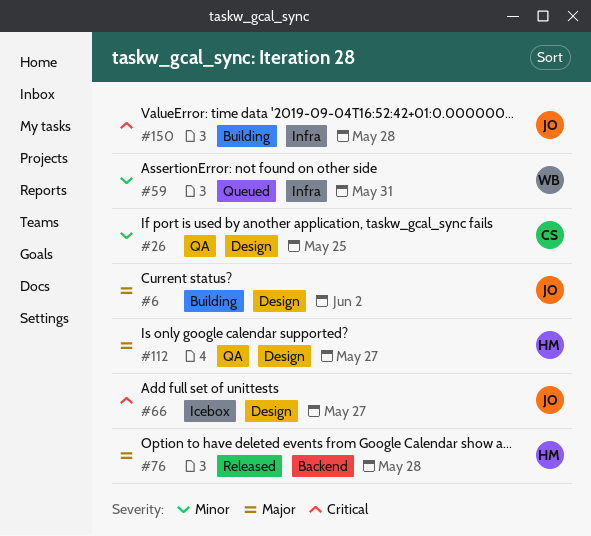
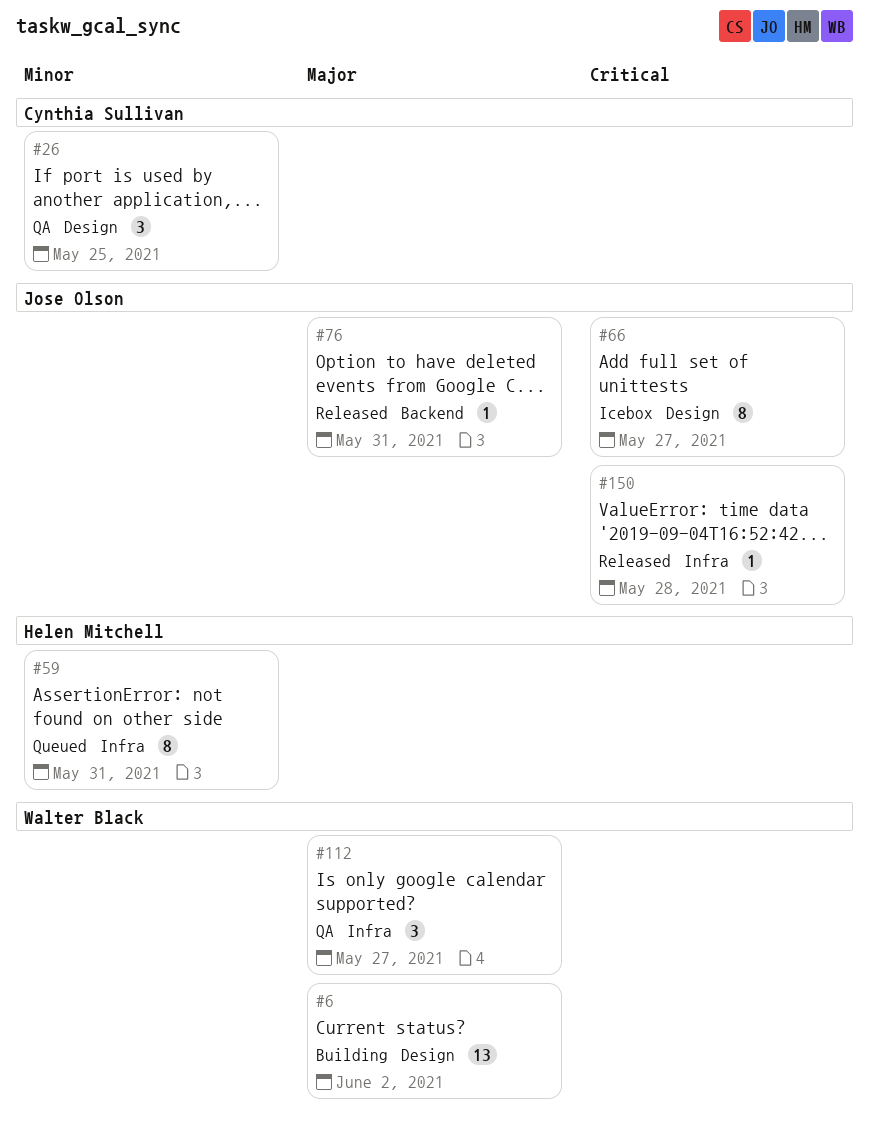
#6, owner: Jose Olson -> Walter Black
#59, owner: Walter Black -> Helen Mitchell
#76, owner: Helen Mitchell -> Jose Olson
#76, due: May 28 -> May 31
#112, owner: Helen Mitchell -> Walter Black
#112, label: Design -> Infra
#150, status: Building -> Released

